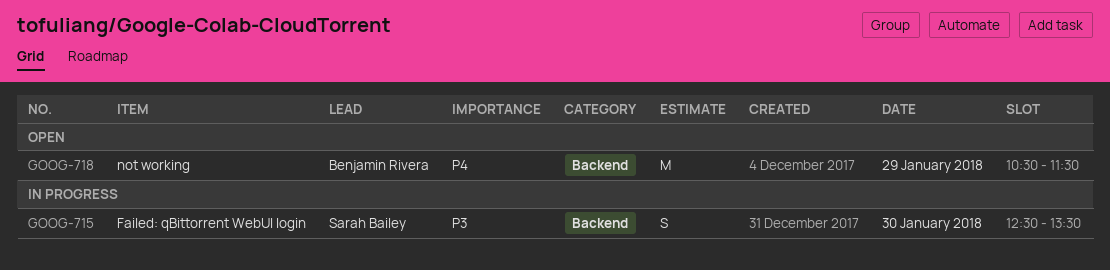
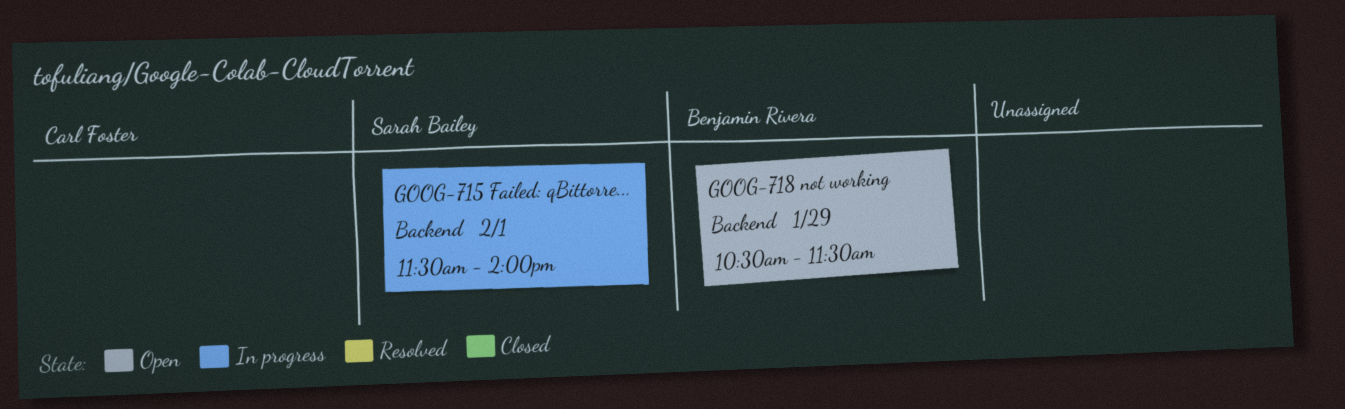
GOOG-715, day: Jan 30 -> Feb 1
GOOG-715, begins: 12:30 -> 11:30
GOOG-715, ends: 13:30 -> 14:00

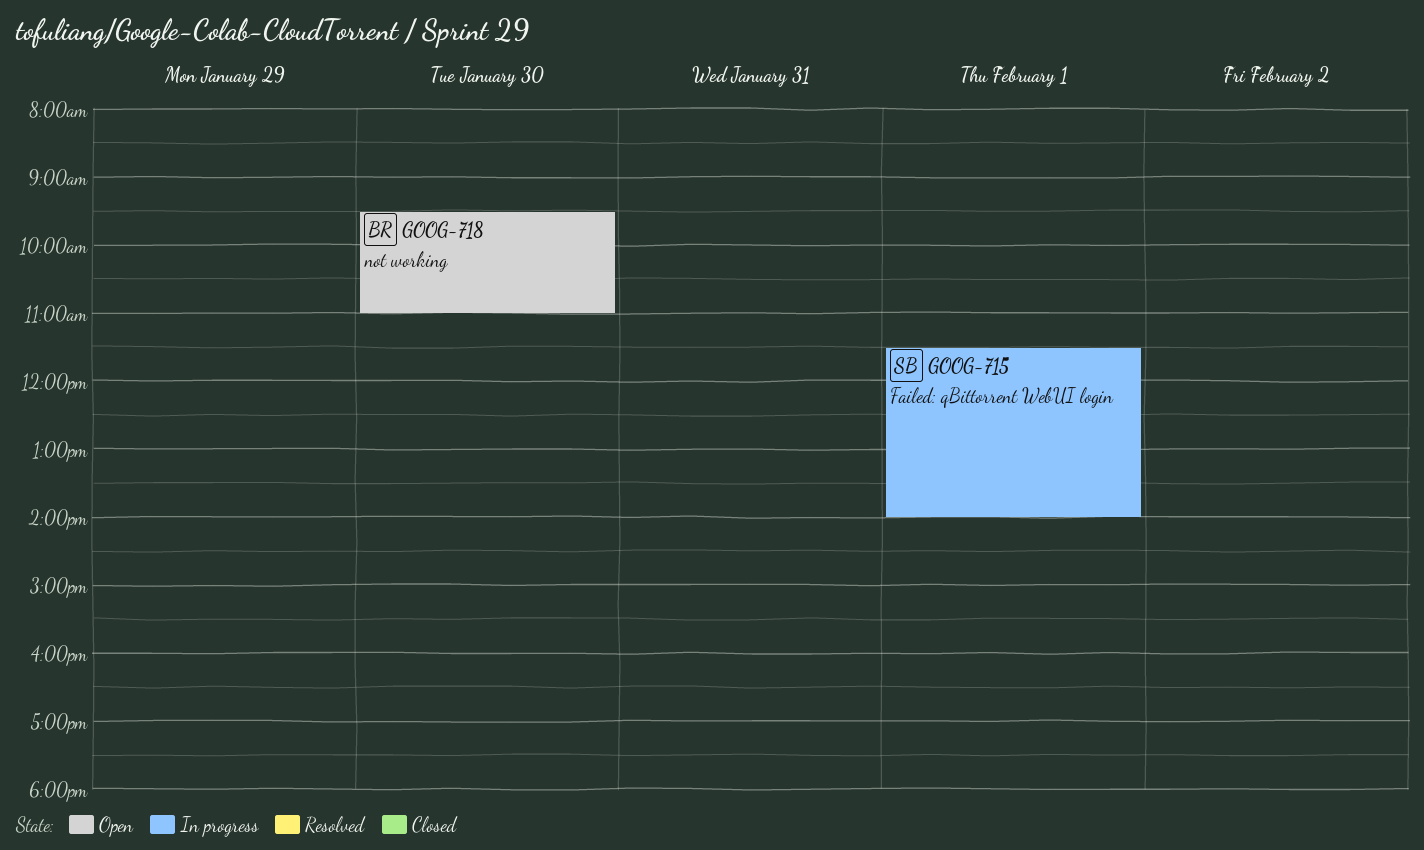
GOOG-718, day: Jan 29 -> Jan 30
GOOG-718, begins: 10:30 -> 09:30
GOOG-718, ends: 11:30 -> 11:00

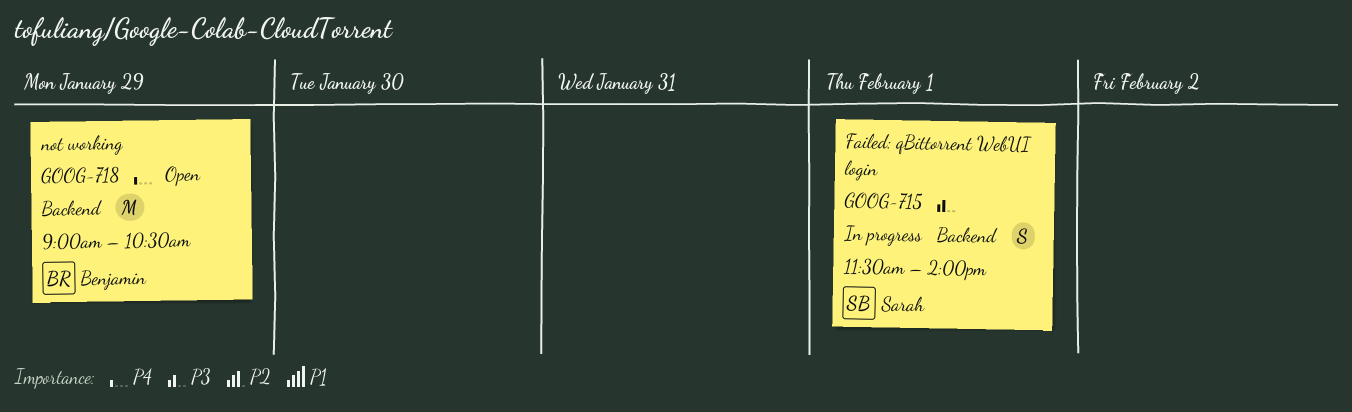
GOOG-718, day: Jan 30 -> Jan 29
GOOG-718, begins: 09:30 -> 09:00
GOOG-718, ends: 11:00 -> 10:30

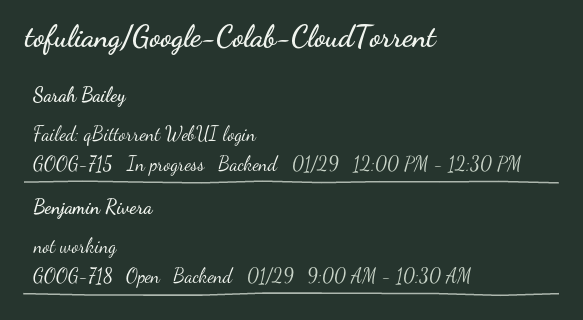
GOOG-715, day: Feb 1 -> Jan 29
GOOG-715, begins: 11:30 -> 12:00
GOOG-715, ends: 14:00 -> 12:30

